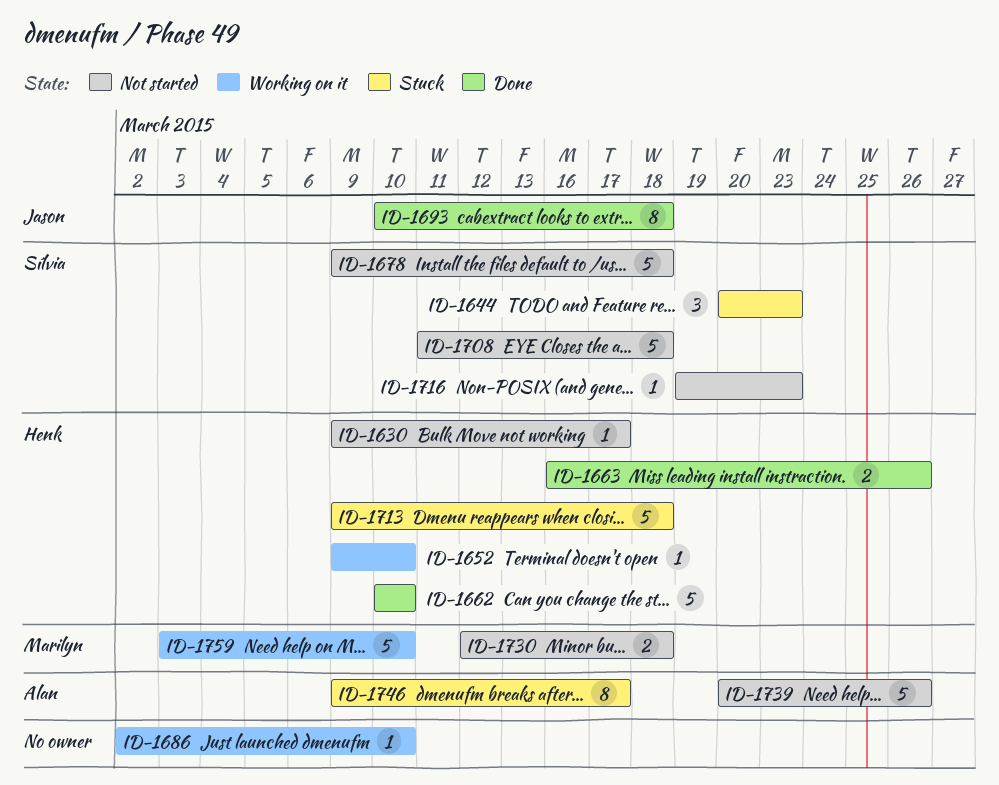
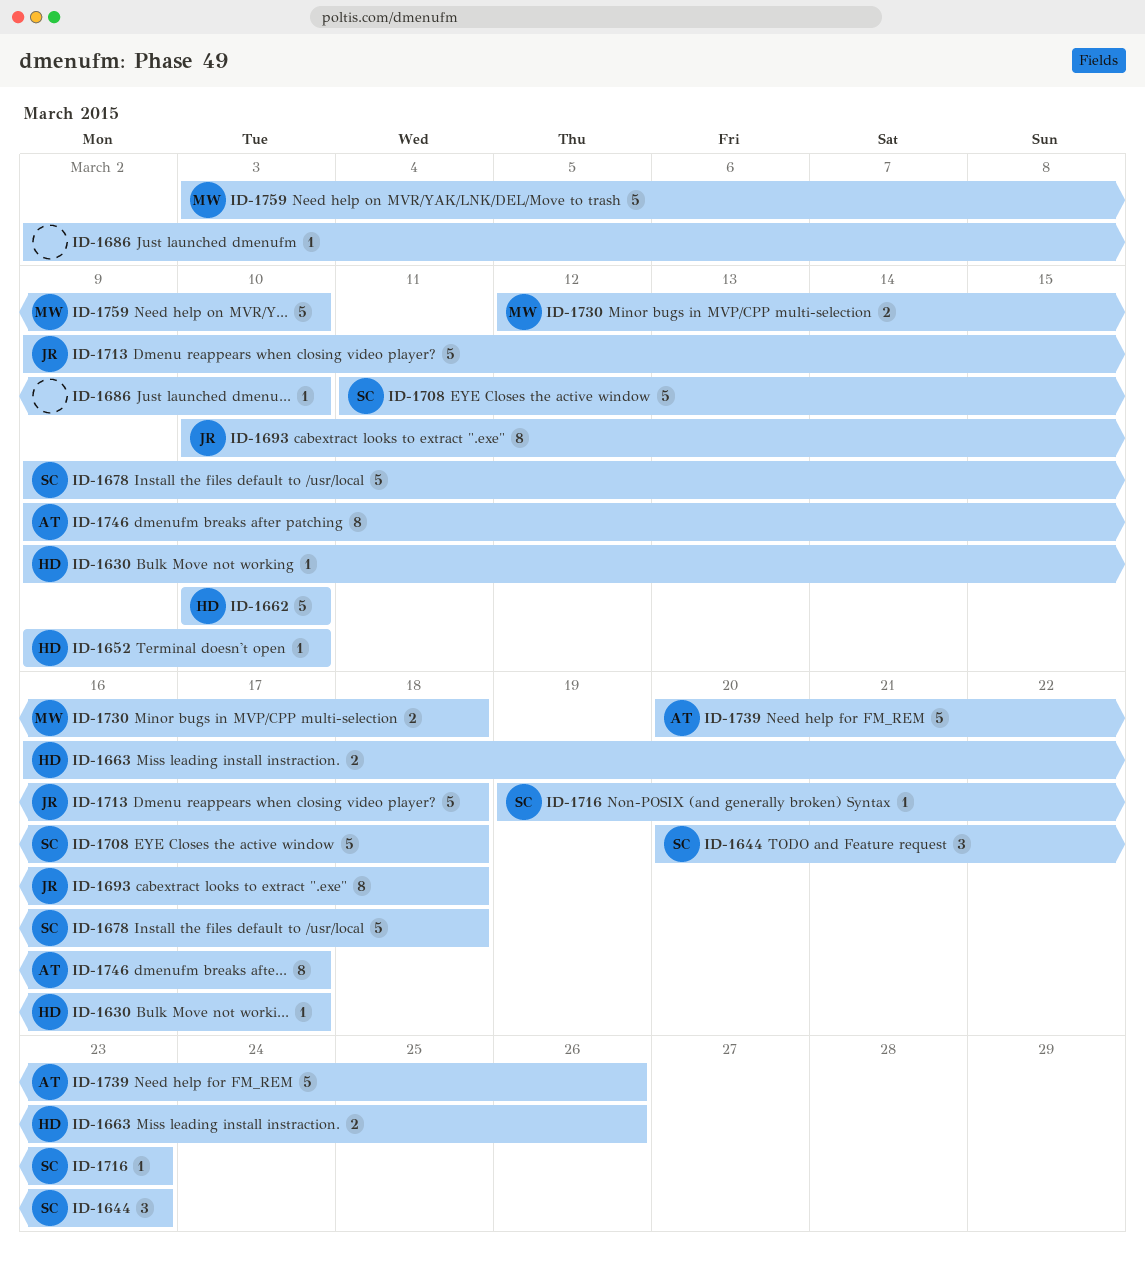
ID-1713, owner: Henk -> Jason

